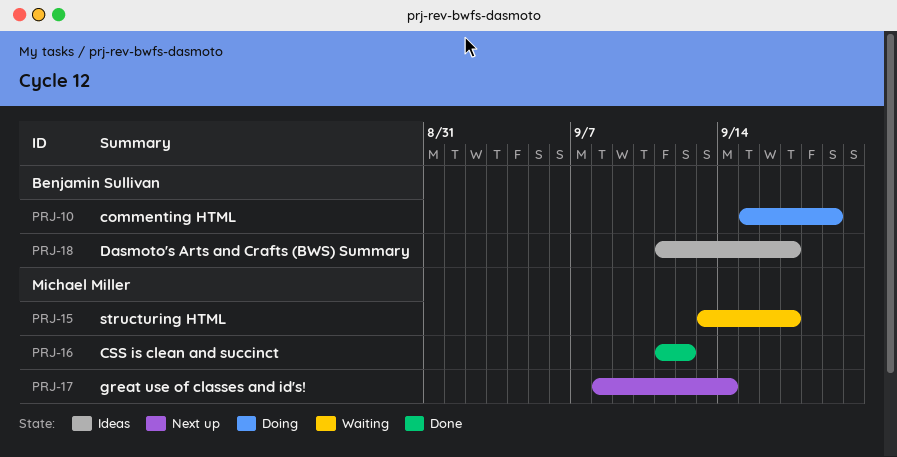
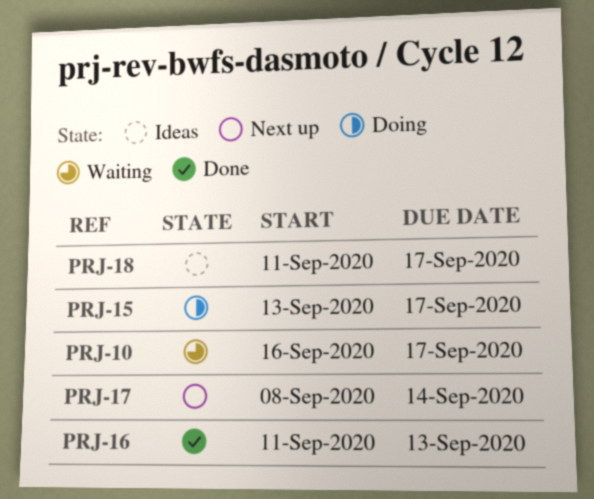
PRJ-10, status: Doing -> Waiting
PRJ-10, start: Sep 15 -> Sep 16
PRJ-10, due: Sep 19 -> Sep 17
PRJ-15, status: Waiting -> Doing
PRJ-16, due: Sep 12 -> Sep 13

